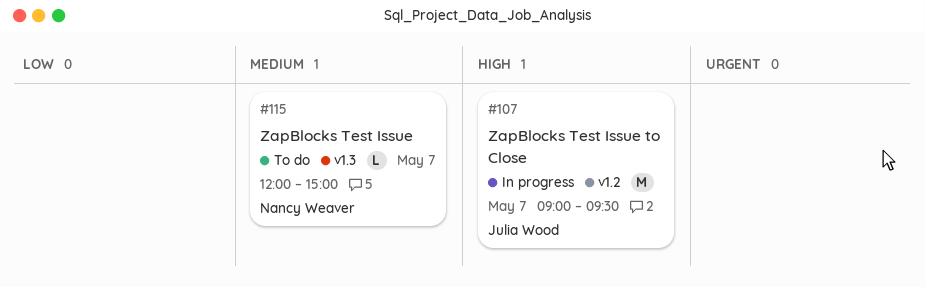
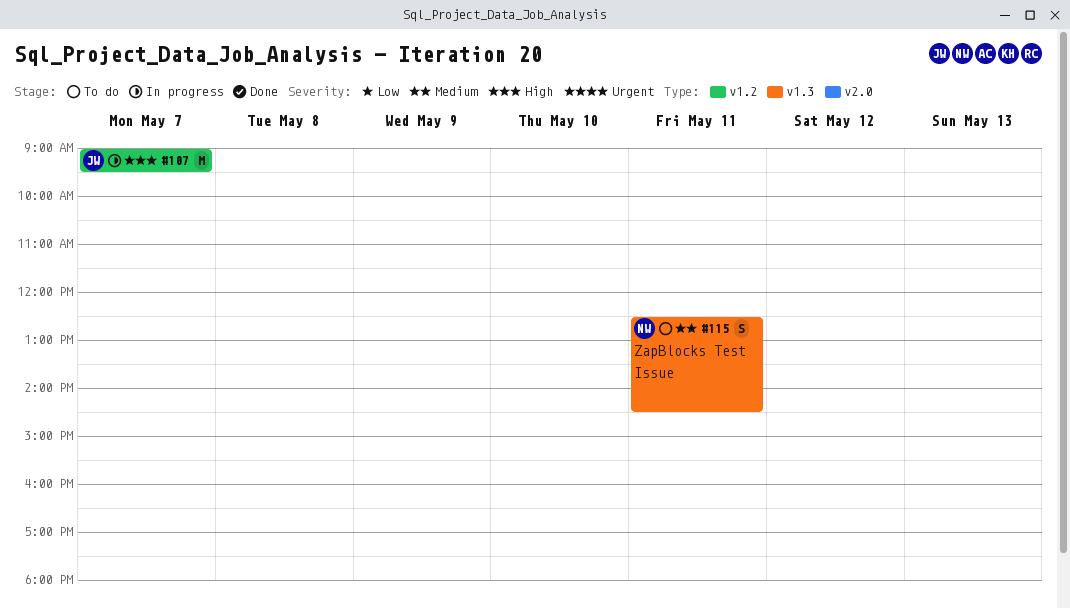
#115, estimate: L -> S
#115, day: May 7 -> May 11
#115, begins: 12:00 -> 12:30
#115, ends: 15:00 -> 14:30

